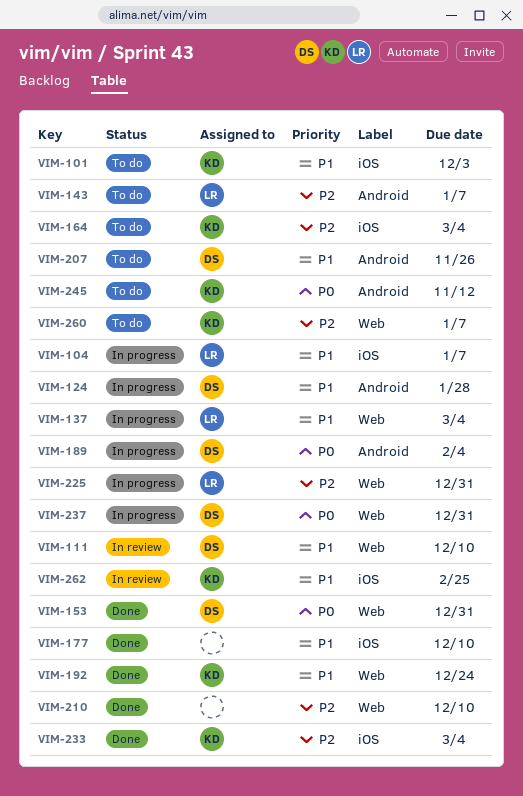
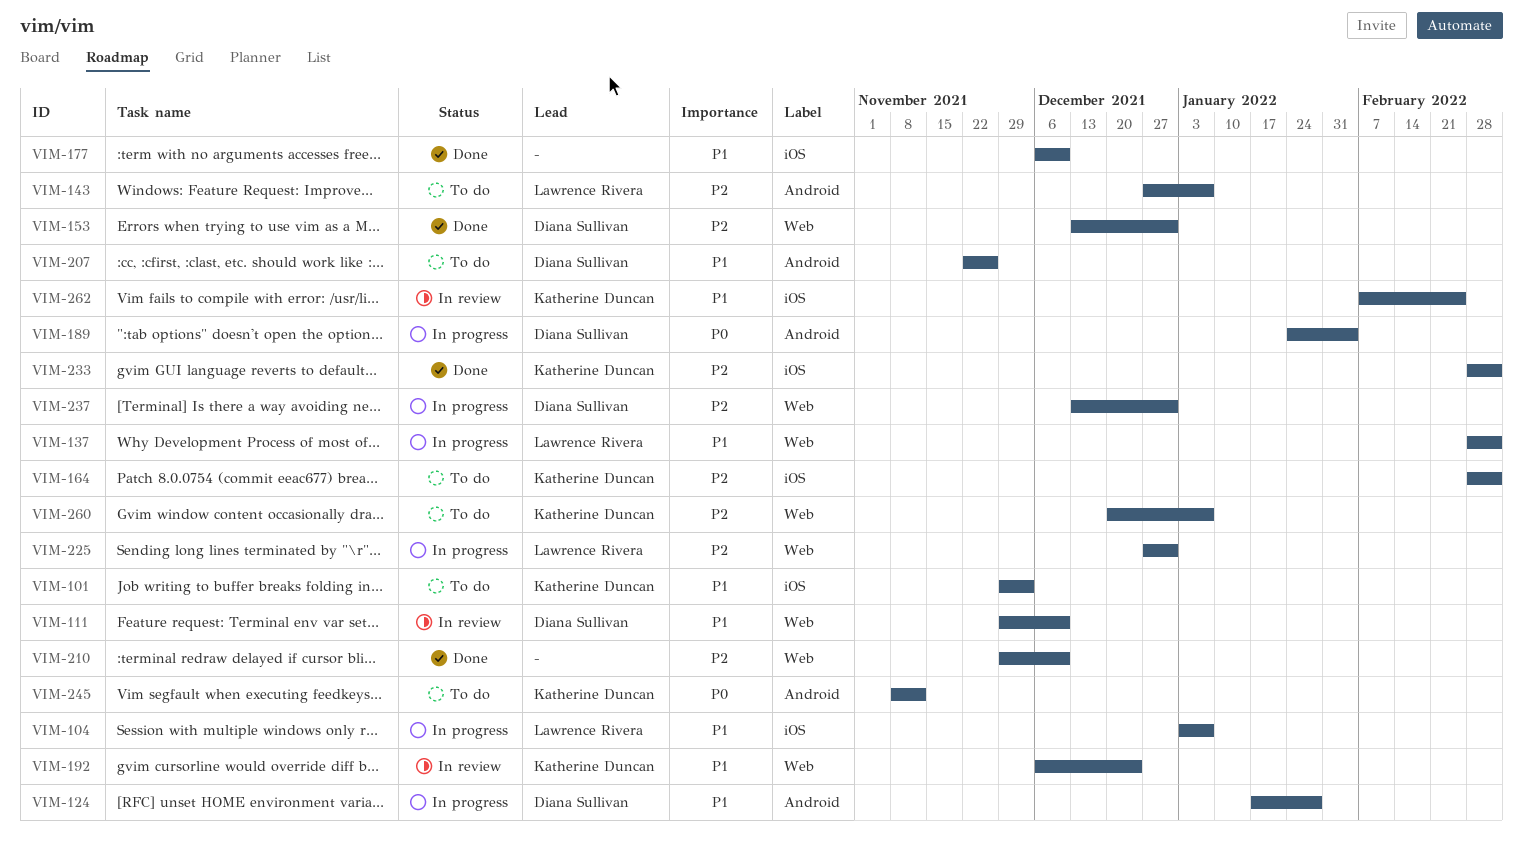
VIM-153, priority: P0 -> P2
VIM-192, status: Done -> In review
VIM-237, priority: P0 -> P2

